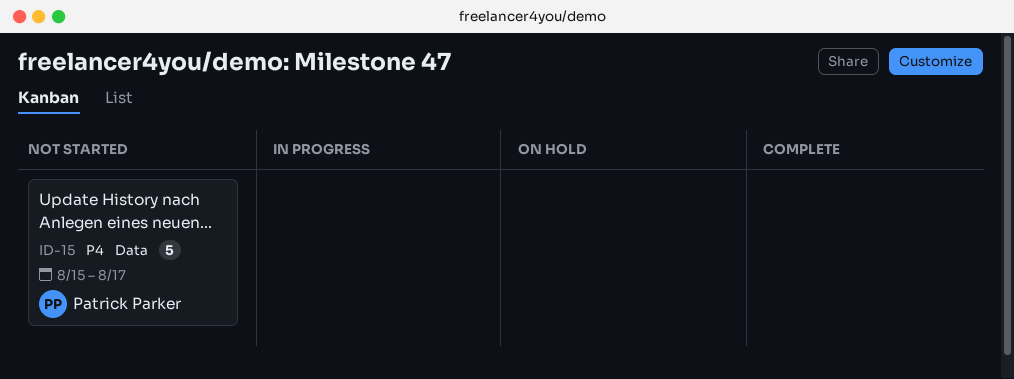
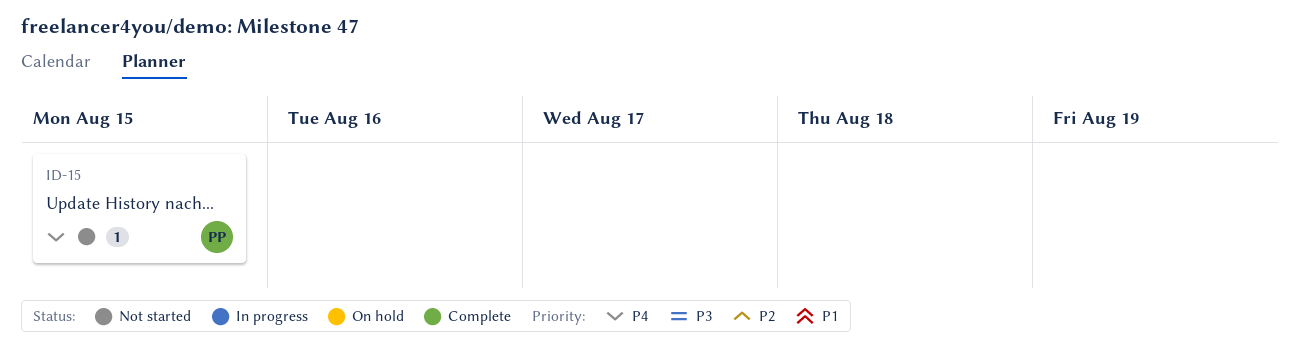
ID-15, estimate: 5 -> 1
ID-15, due: Aug 17 -> Aug 15

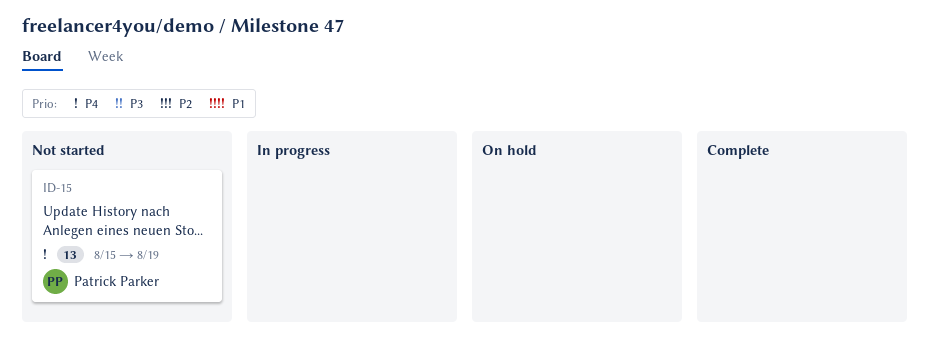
ID-15, estimate: 1 -> 13
ID-15, due: Aug 15 -> Aug 19

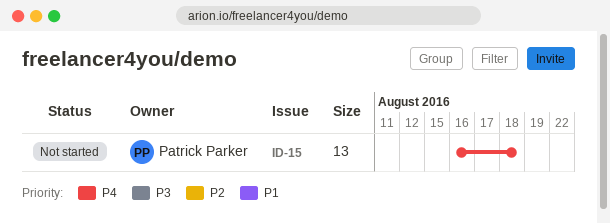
ID-15, start: Aug 15 -> Aug 16
ID-15, due: Aug 19 -> Aug 18

